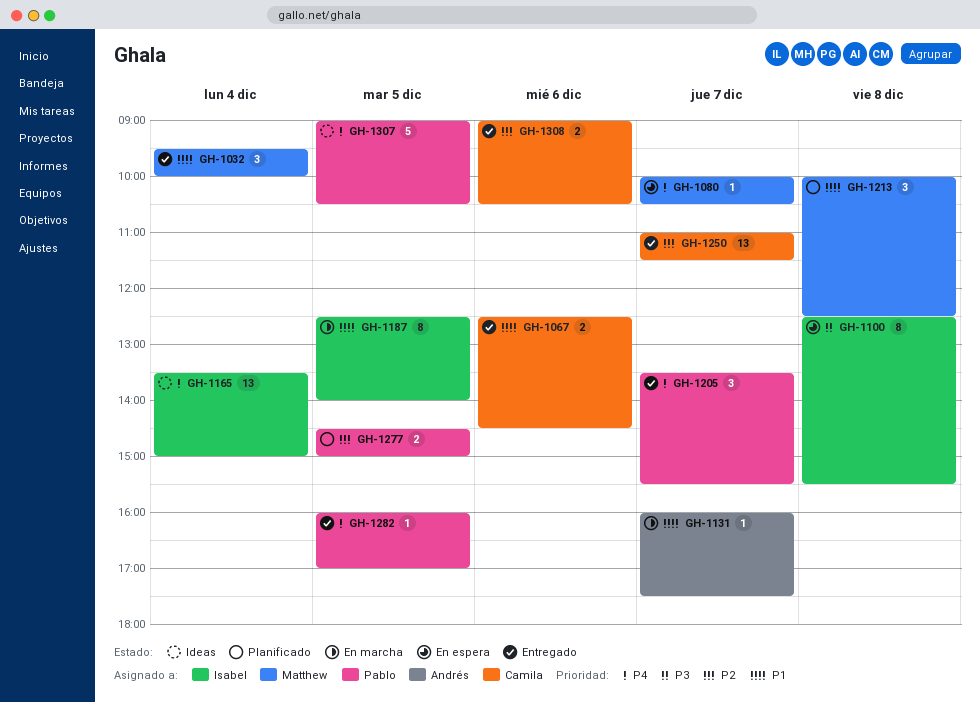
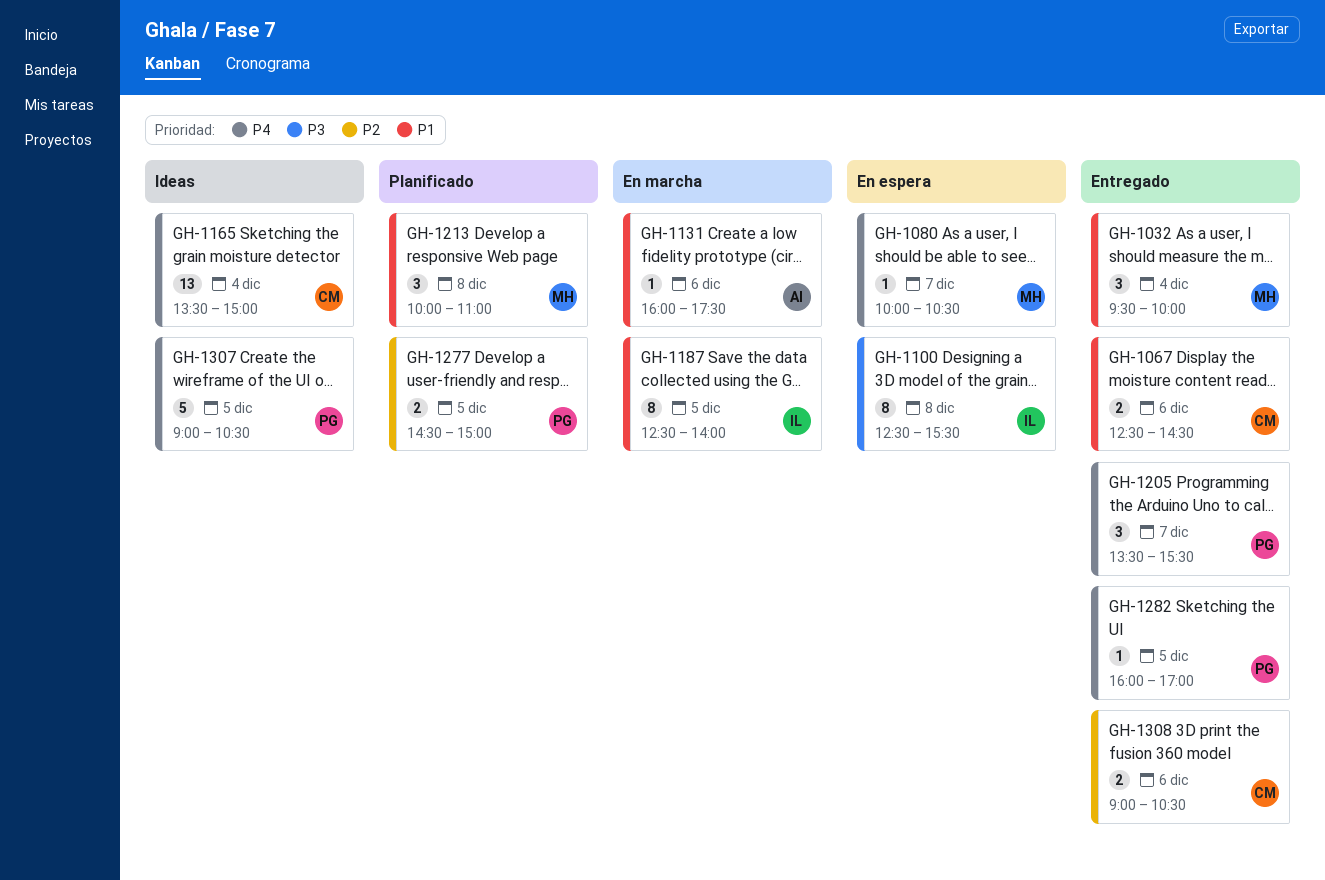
GH-1131, day: Dec 7 -> Dec 6
GH-1165, owner: Isabel -> Camila
GH-1213, ends: 12:30 -> 11:00
GH-1250: present -> none

